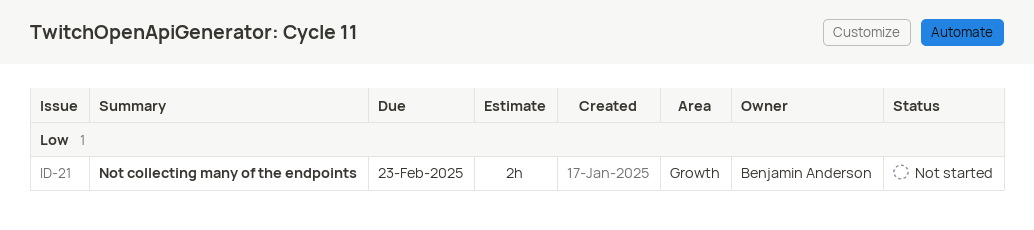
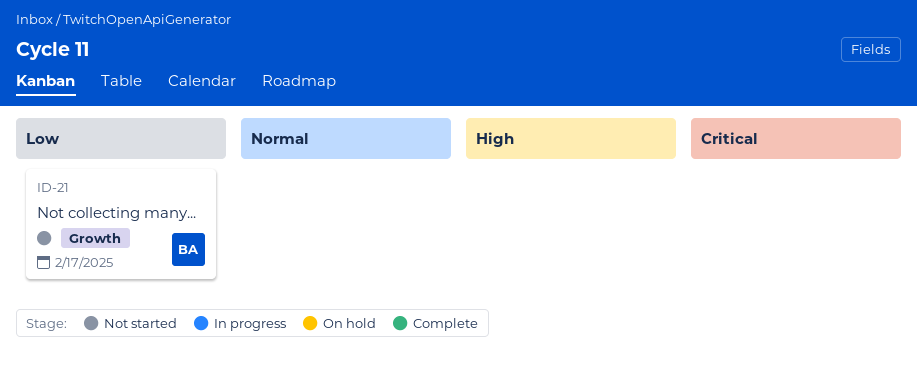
ID-21, due: Feb 23 -> Feb 17

